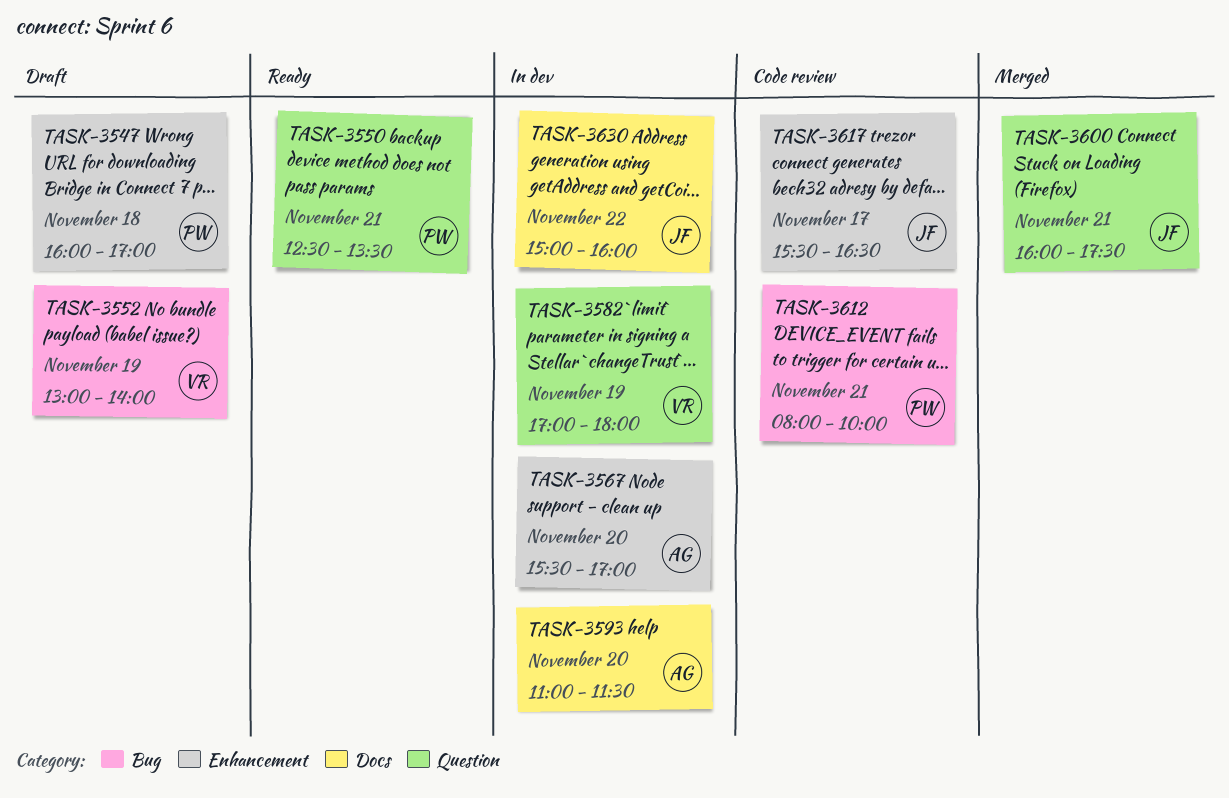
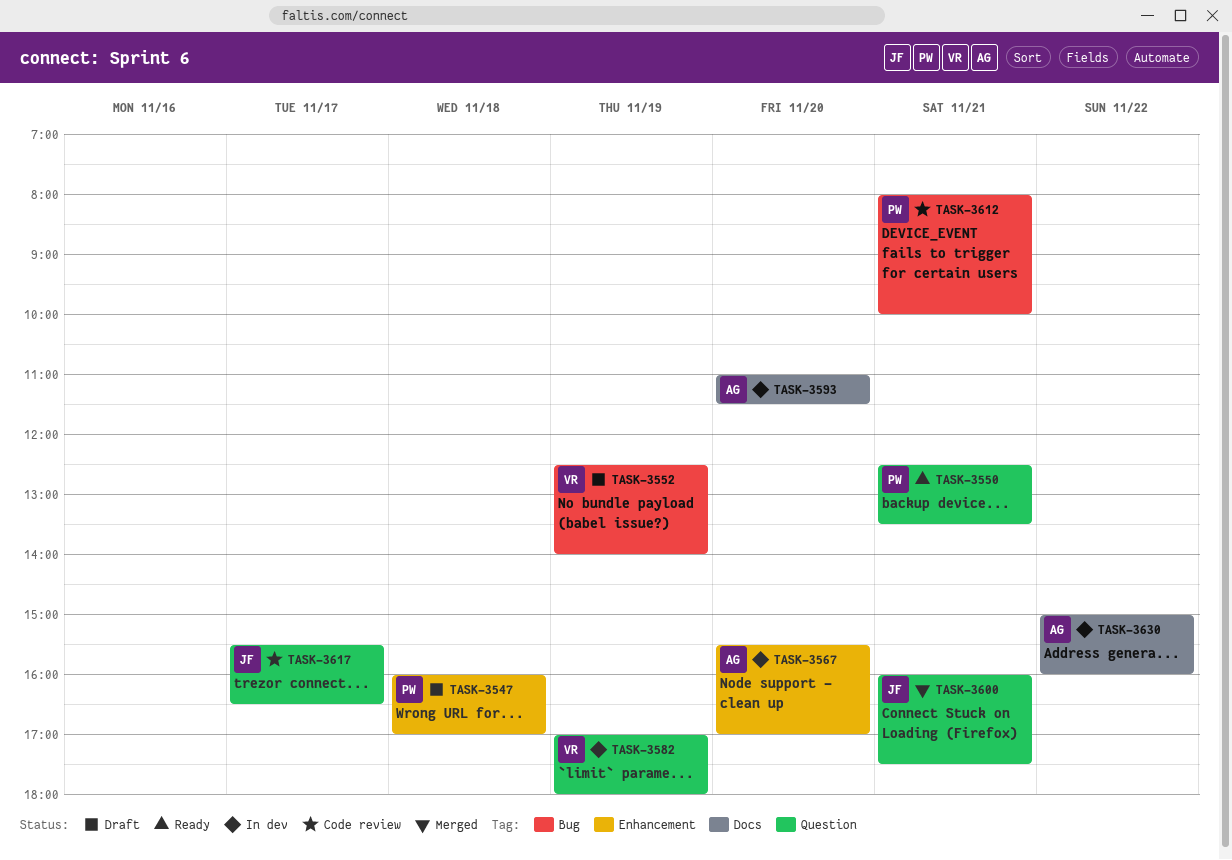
TASK-3552, begins: 13:00 -> 12:30
TASK-3617, label: Enhancement -> Question
TASK-3630, owner: JF -> AG

